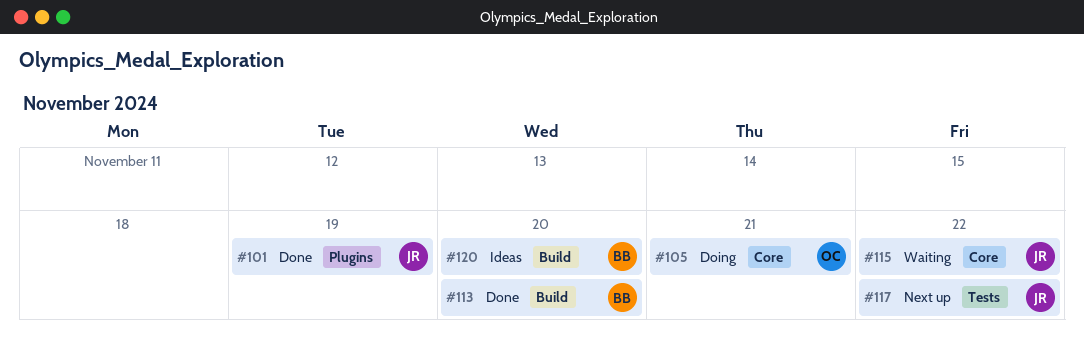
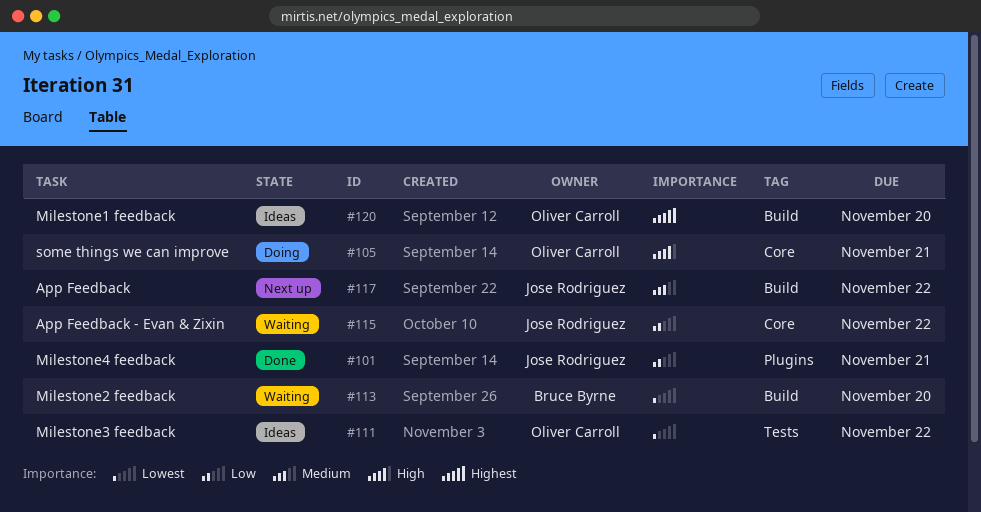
#101, due: Nov 19 -> Nov 21
#111: none -> present
#113, status: Done -> Waiting
#117, label: Tests -> Build
#120, owner: Bruce Byrne -> Oliver Carroll

